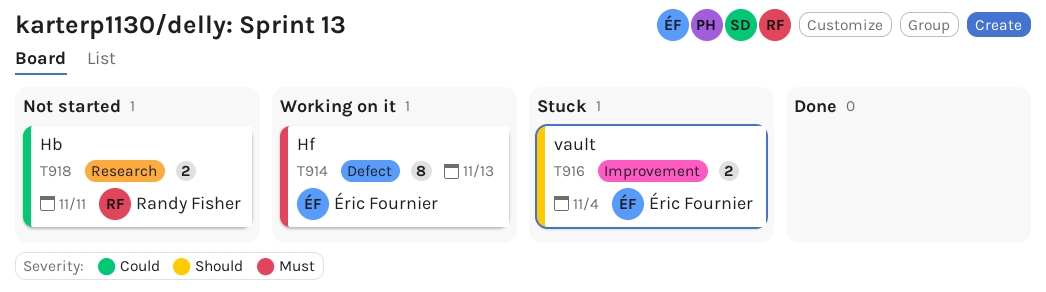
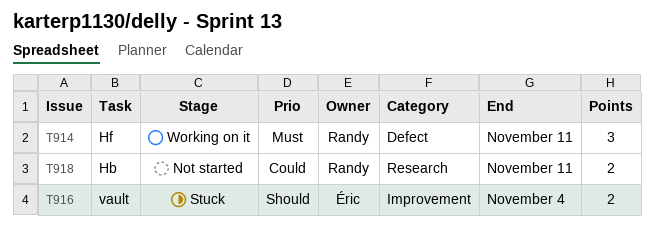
T914, owner: Éric Fournier -> Randy Fisher
T914, estimate: 8 -> 3
T914, due: Nov 13 -> Nov 11

